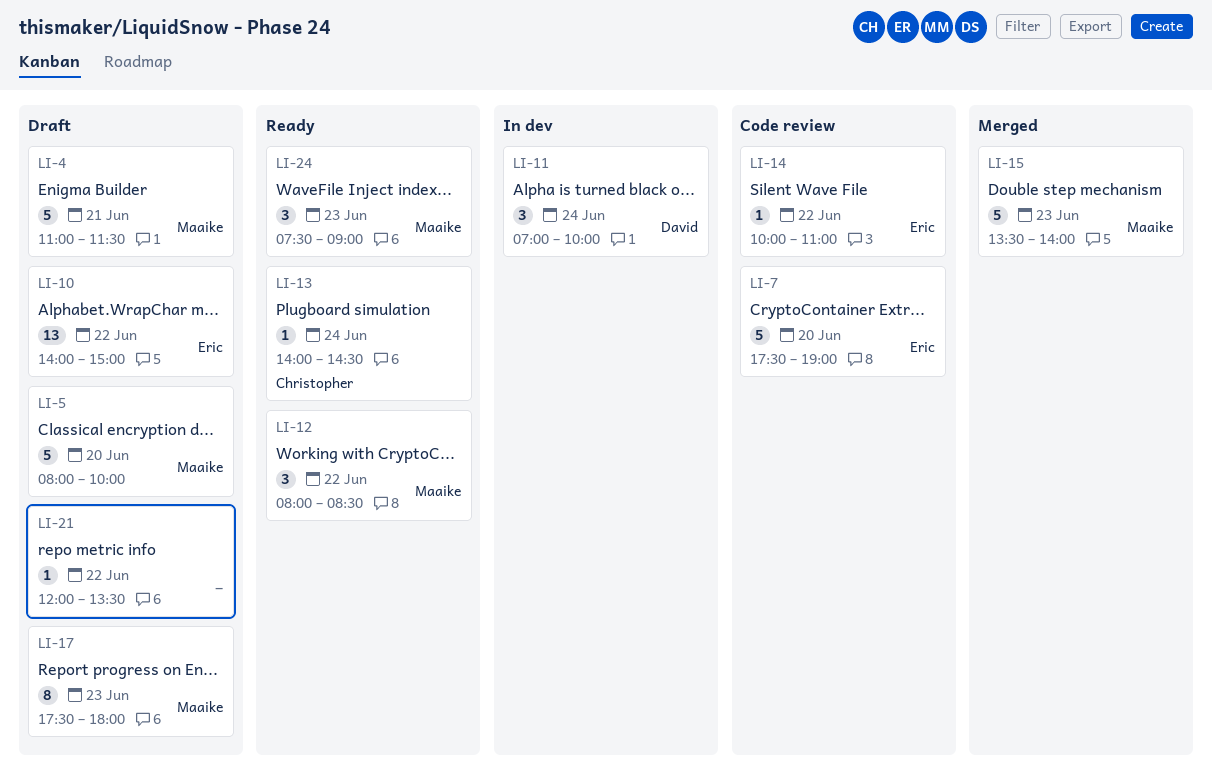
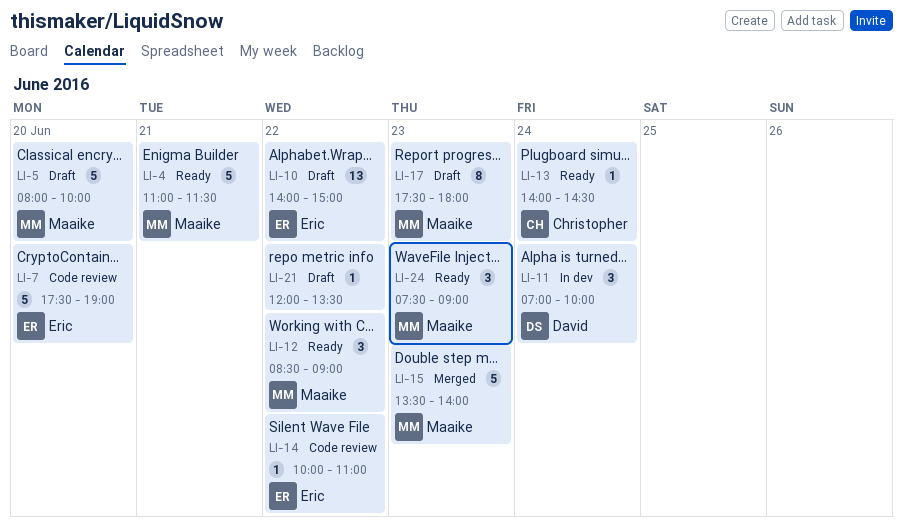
LI-4, status: Draft -> Ready
LI-12, begins: 08:00 -> 08:30
LI-12, ends: 08:30 -> 09:00

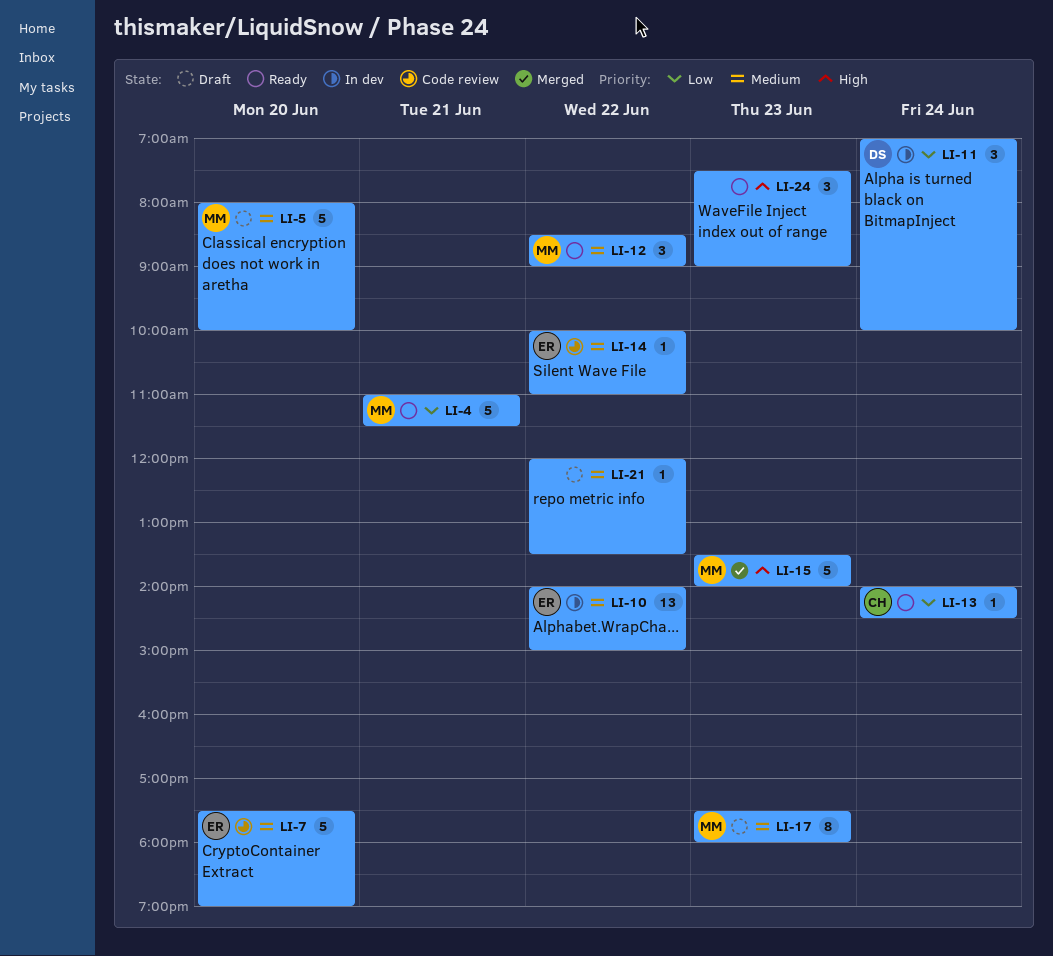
LI-10, status: Draft -> In dev
LI-24, owner: Maaike -> none

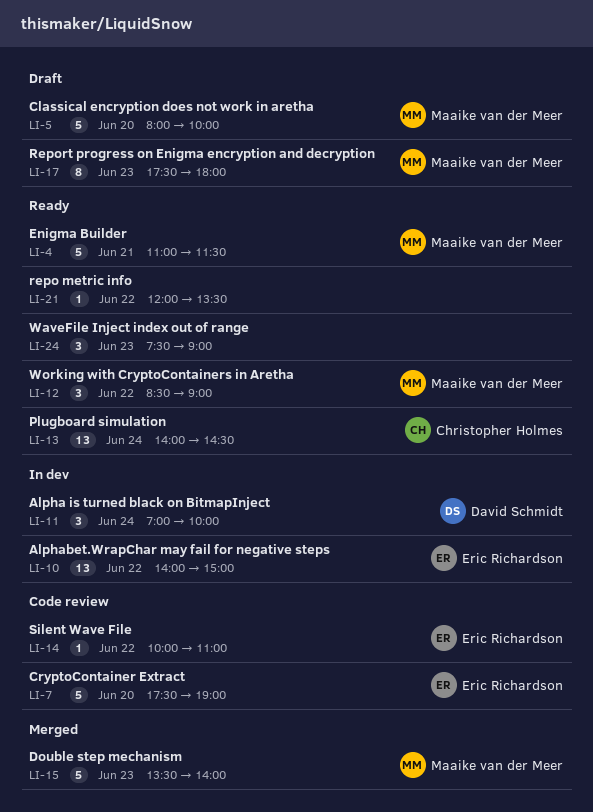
LI-13, estimate: 1 -> 13
LI-21, status: Draft -> Ready

